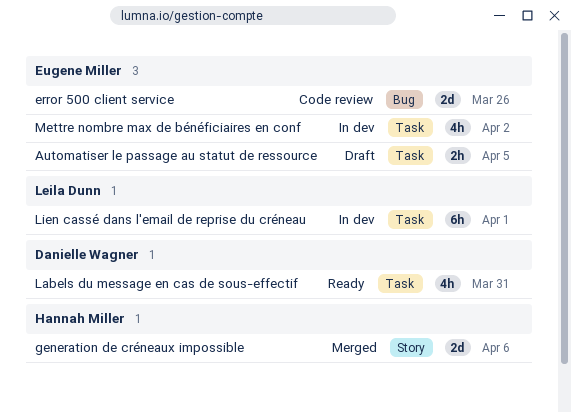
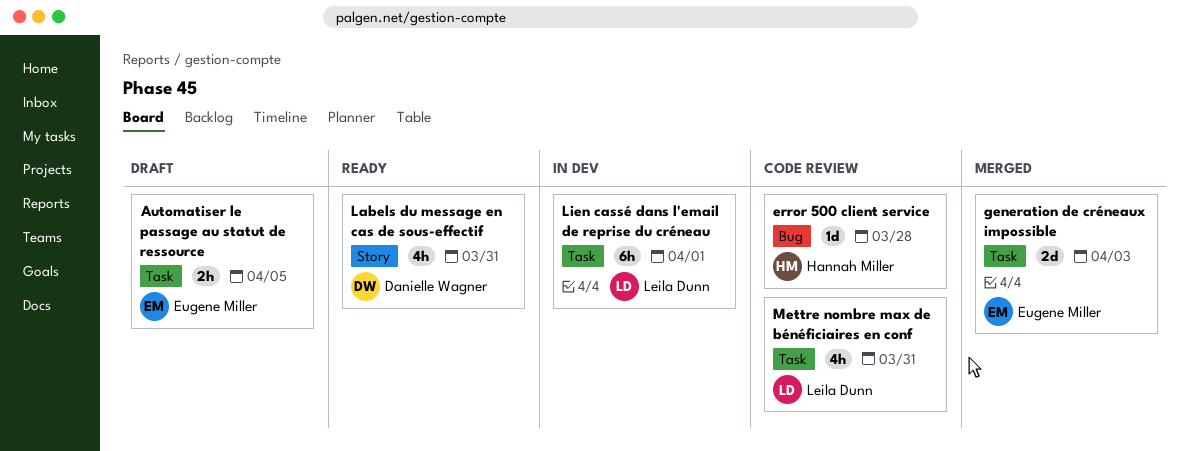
error 500 client service, owner: Eugene Miller -> Hannah Miller
error 500 client service, estimate: 2d -> 1d
error 500 client service, due: Mar 26 -> Mar 28
generation de créneaux impossible, owner: Hannah Miller -> Eugene Miller
generation de créneaux impossible, label: Story -> Task
generation de créneaux impossible, due: Apr 6 -> Apr 3
Labels du message en cas de sous-effectif, label: Task -> Story
Mettre nombre max de bénéficiaires en conf, status: In dev -> Code review
Mettre nombre max de bénéficiaires en conf, owner: Eugene Miller -> Leila Dunn
Mettre nombre max de bénéficiaires en conf, due: Apr 2 -> Mar 31

